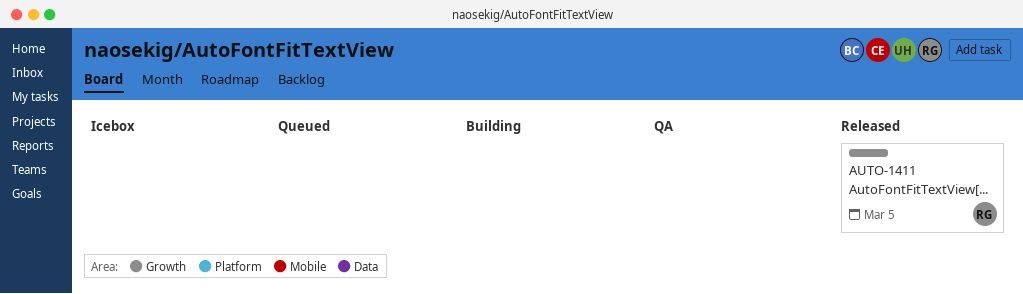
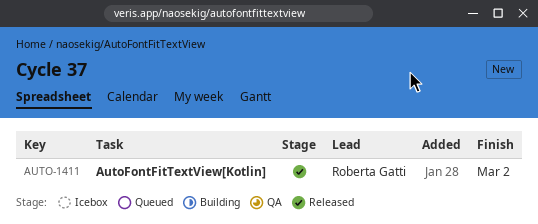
AUTO-1411, due: Mar 5 -> Mar 2

